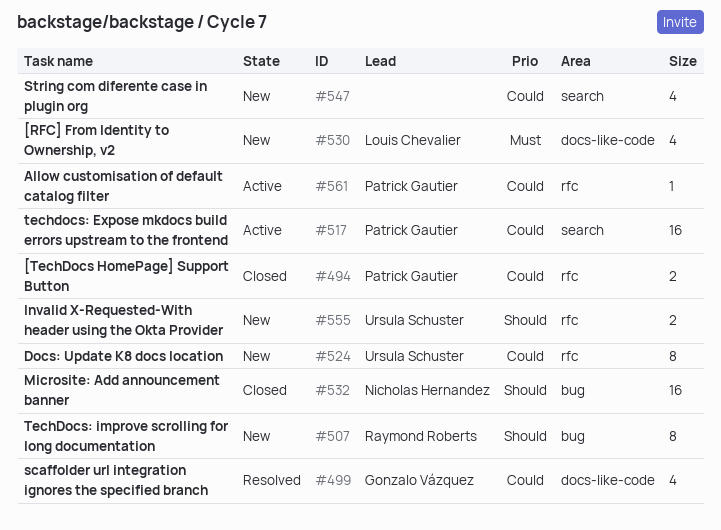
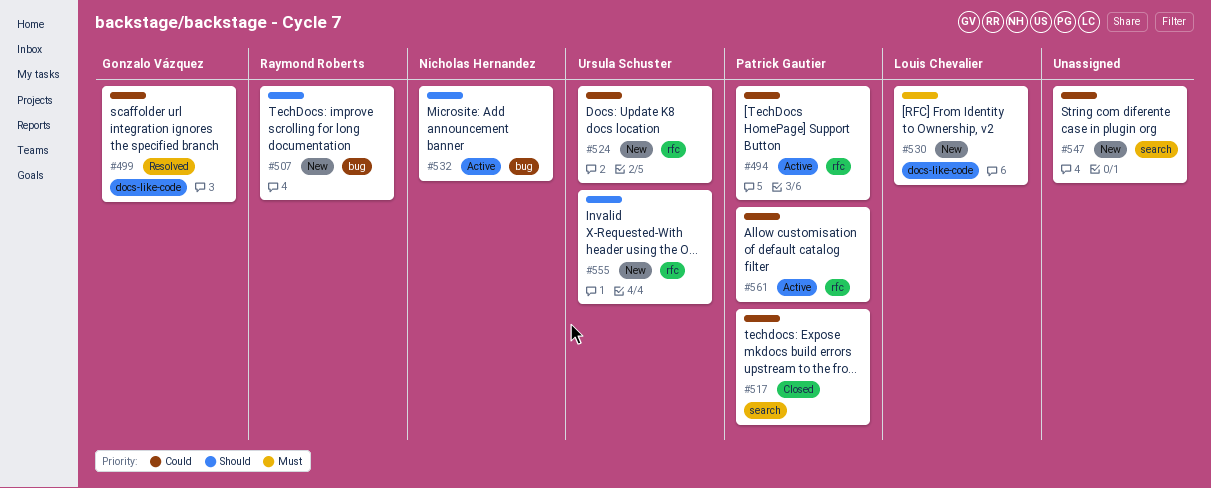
#494, status: Closed -> Active
#517, status: Active -> Closed
#532, status: Closed -> Active

